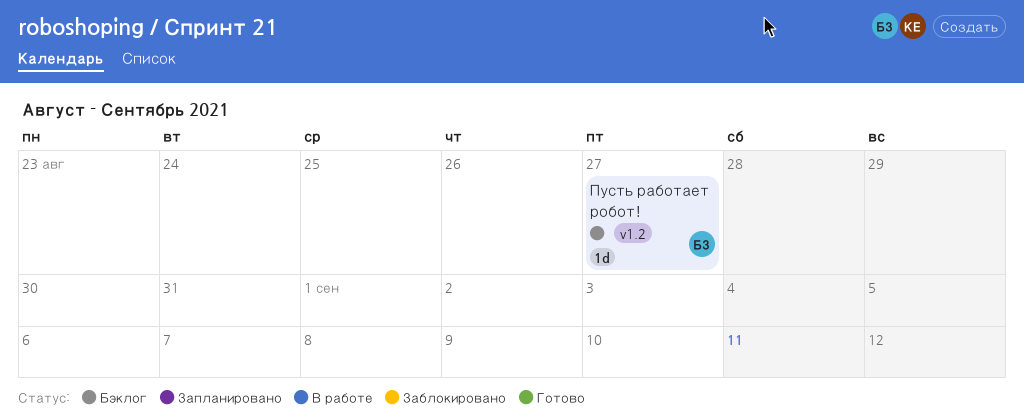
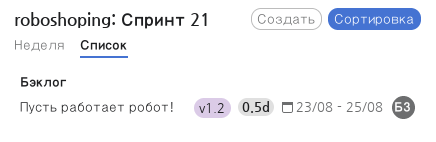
Пусть работает робот!, estimate: 1d -> 0.5d
Пусть работает робот!, due: Aug 27 -> Aug 25

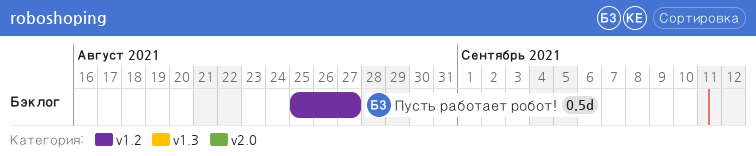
Пусть работает робот!, start: Aug 23 -> Aug 25
Пусть работает робот!, due: Aug 25 -> Aug 27

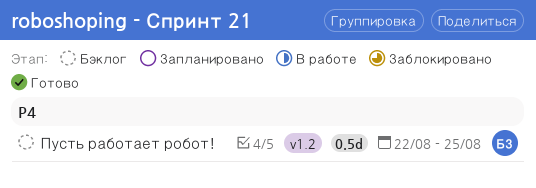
Пусть работает робот!, start: Aug 25 -> Aug 22
Пусть работает робот!, due: Aug 27 -> Aug 25

